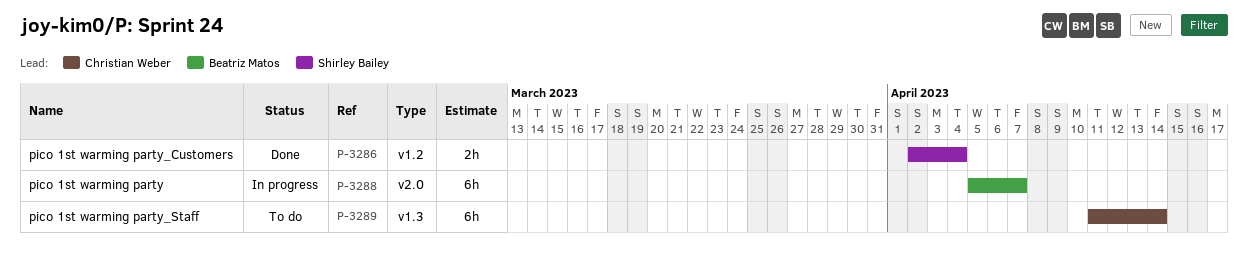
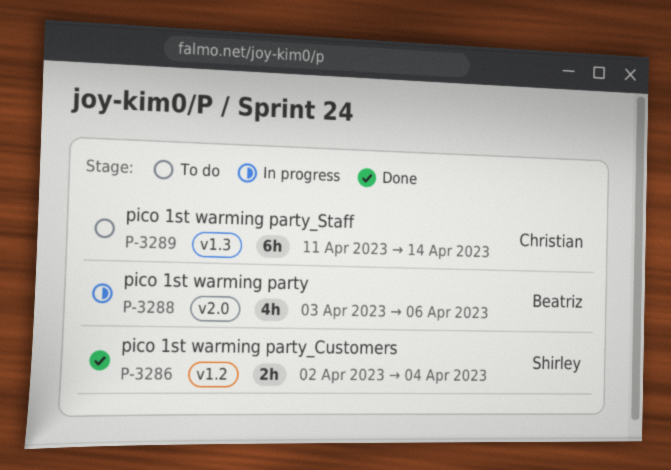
P-3288, estimate: 6h -> 4h
P-3288, start: Apr 5 -> Apr 3
P-3288, due: Apr 7 -> Apr 6

